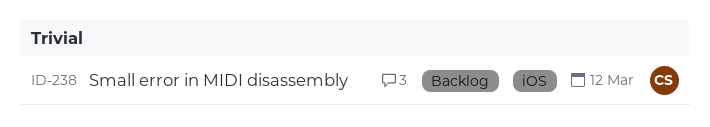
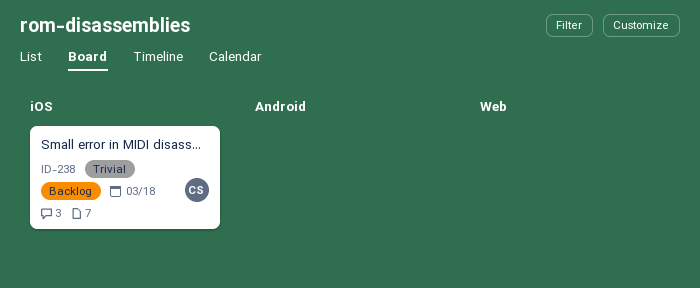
ID-238, due: Mar 12 -> Mar 18

